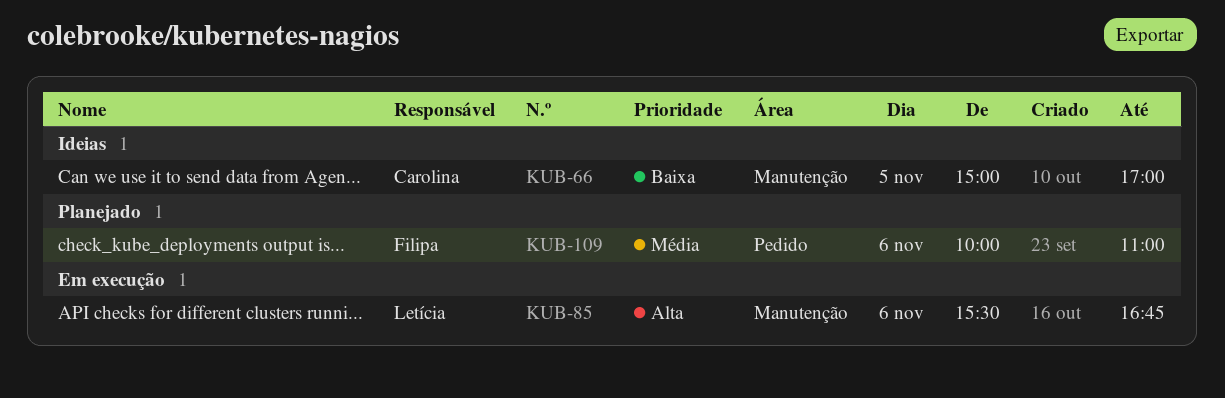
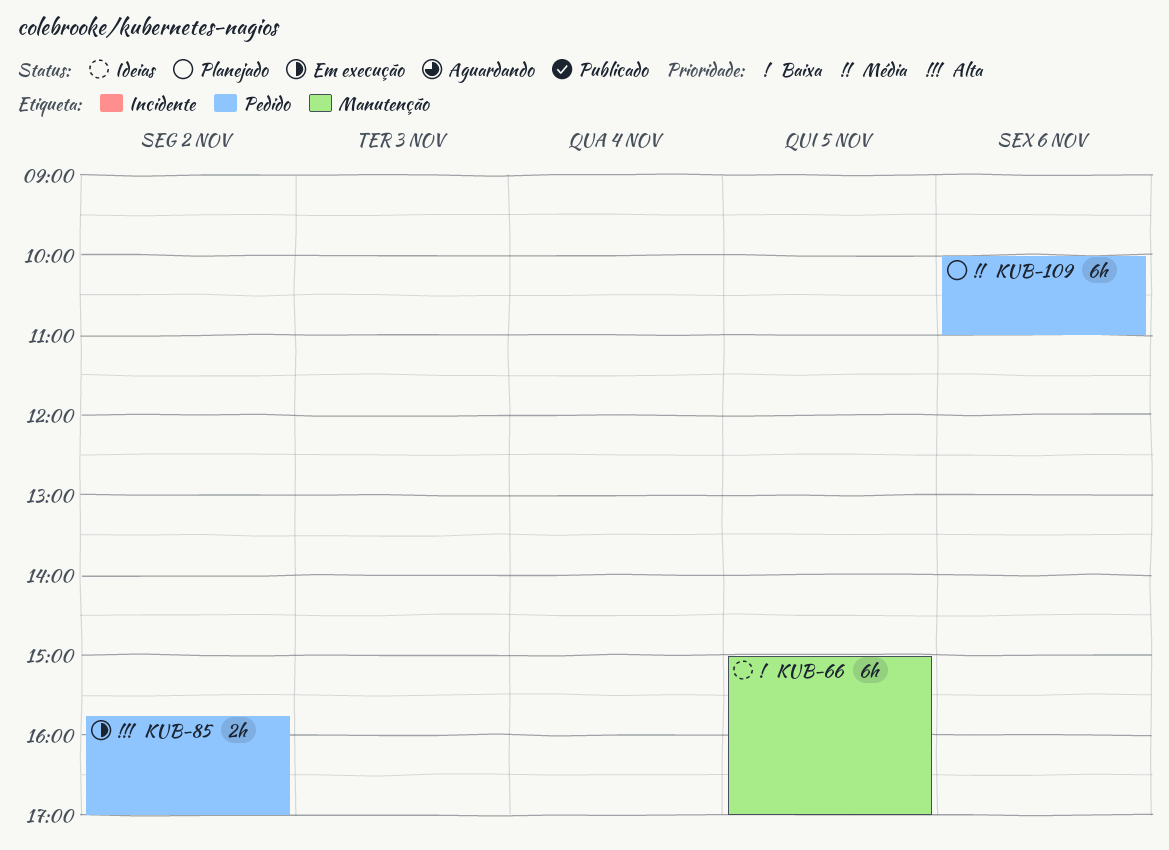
KUB-85, label: Manutenção -> Pedido
KUB-85, day: Nov 6 -> Nov 2
KUB-85, begins: 15:30 -> 15:45
KUB-85, ends: 16:45 -> 17:00

